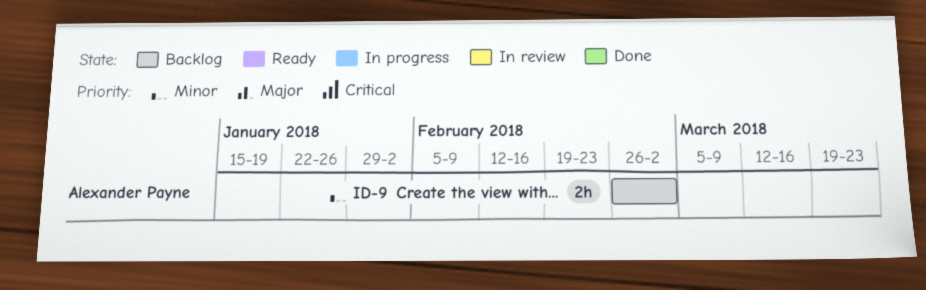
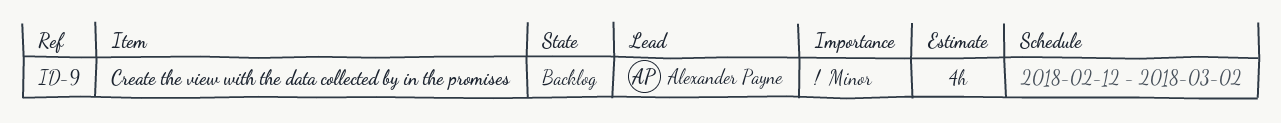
ID-9, estimate: 2h -> 4h
ID-9, start: Feb 26 -> Feb 12

